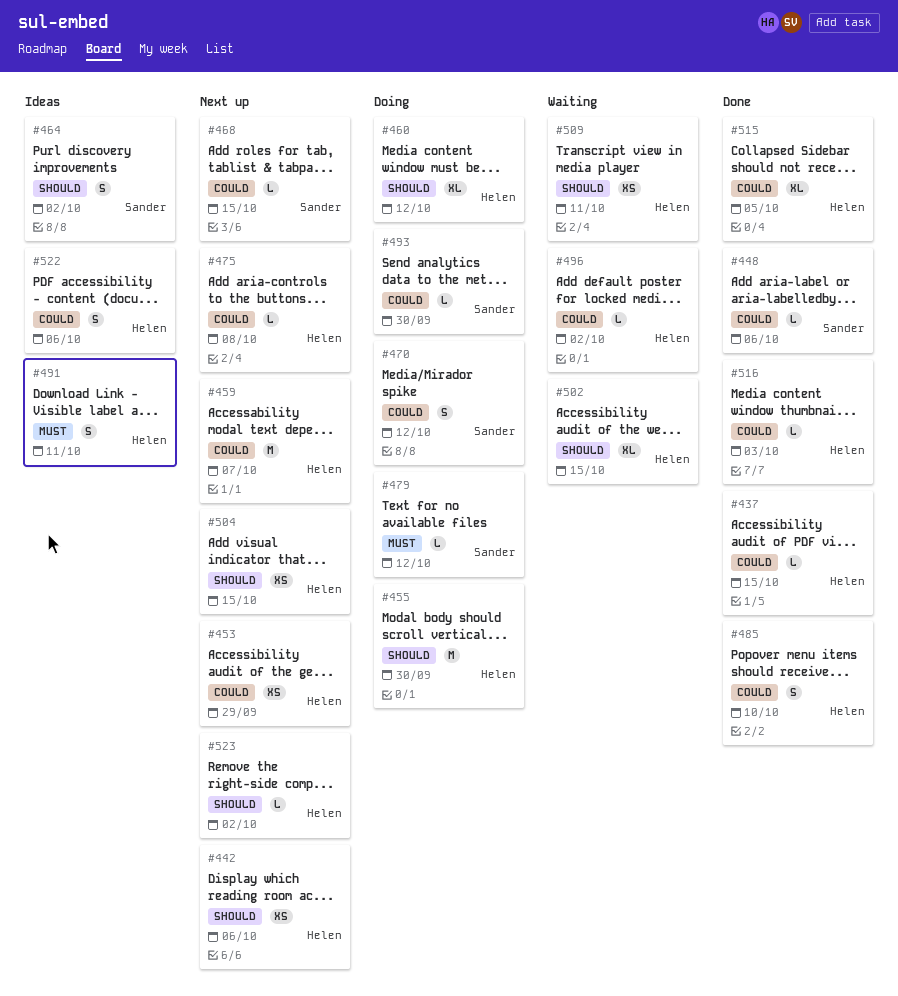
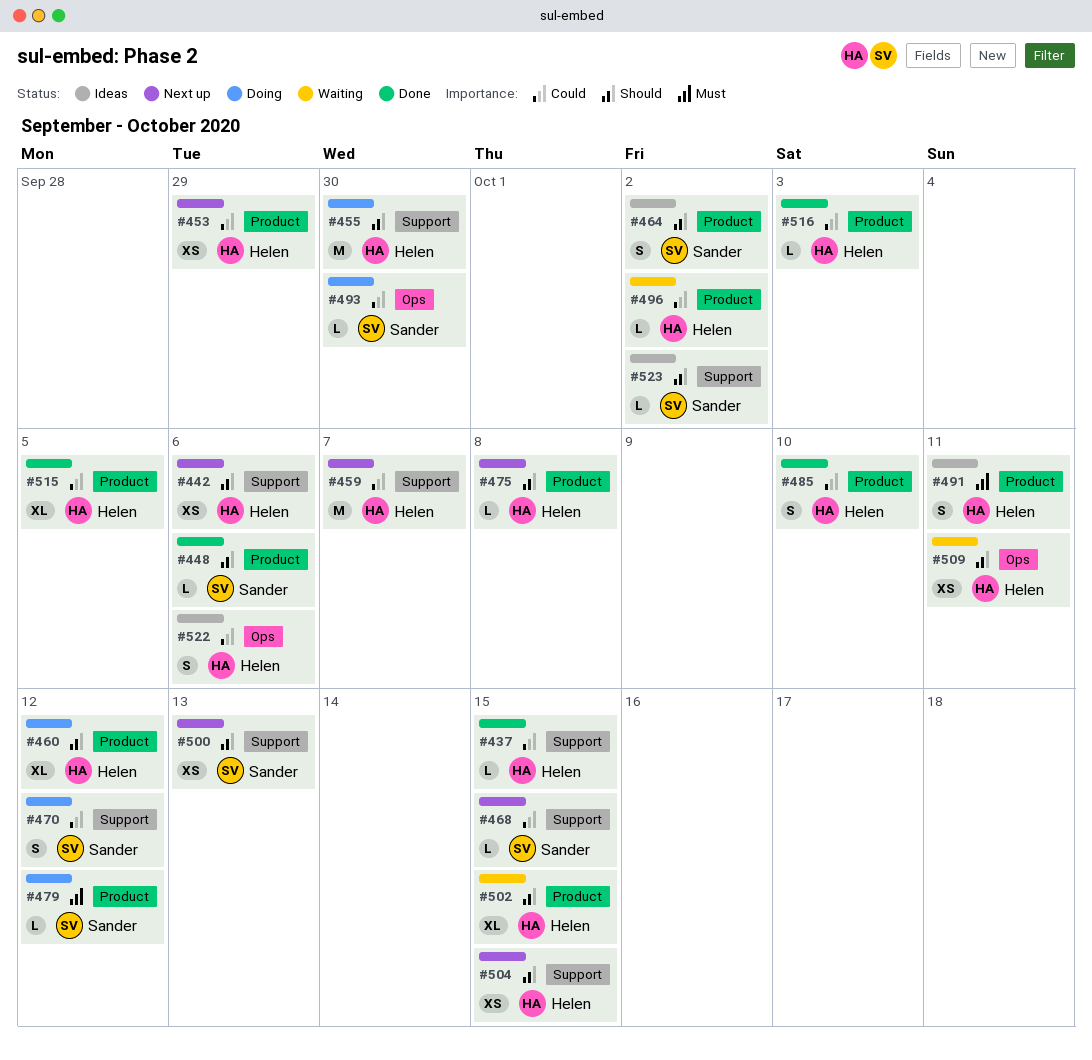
#448, priority: Could -> Should
#475, priority: Could -> Should
#500: none -> present
#523, status: Next up -> Ideas
#523, owner: Helen -> Sander

